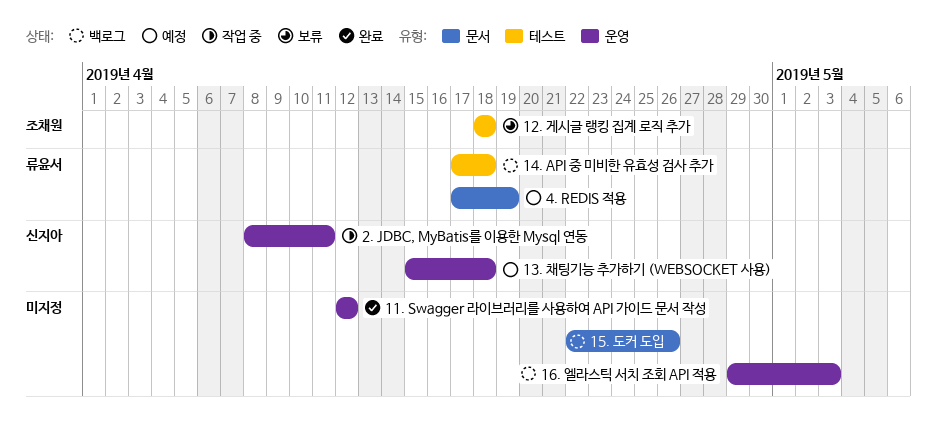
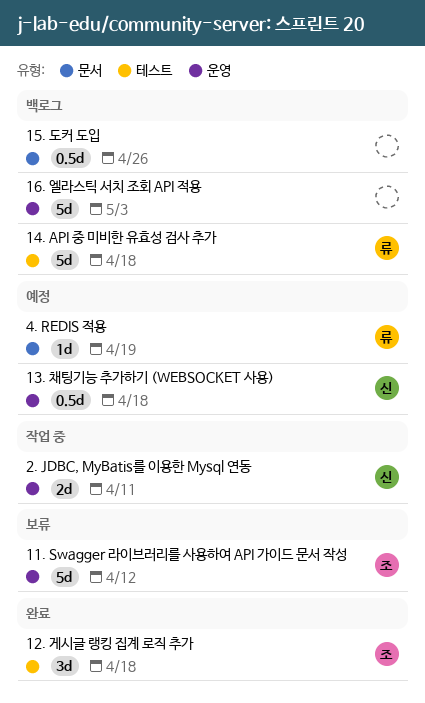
11. Swagger 라이브러리를 사용하여 API 가이드 문서 작성, status: 완료 -> 보류
11. Swagger 라이브러리를 사용하여 API 가이드 문서 작성, owner: none -> 조채원
12. 게시글 랭킹 집계 로직 추가, status: 보류 -> 완료

